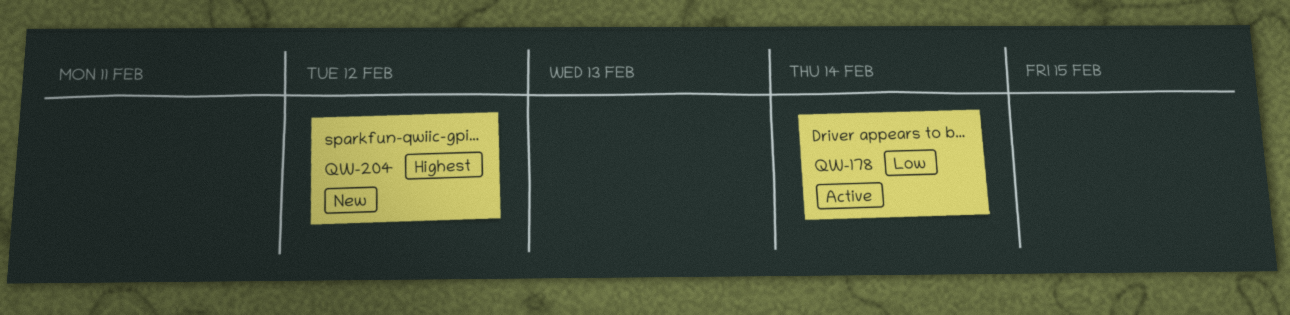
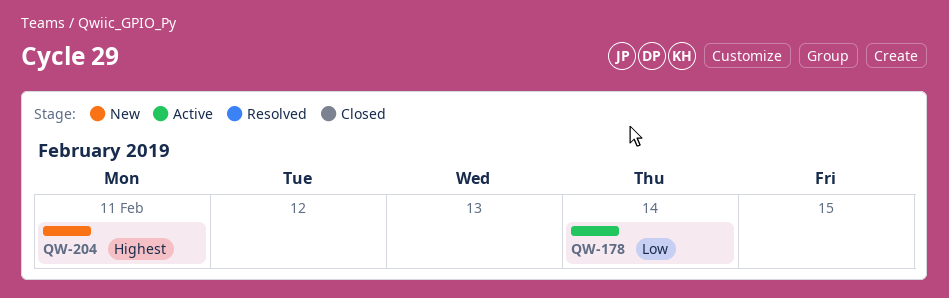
QW-204, due: Feb 12 -> Feb 11

